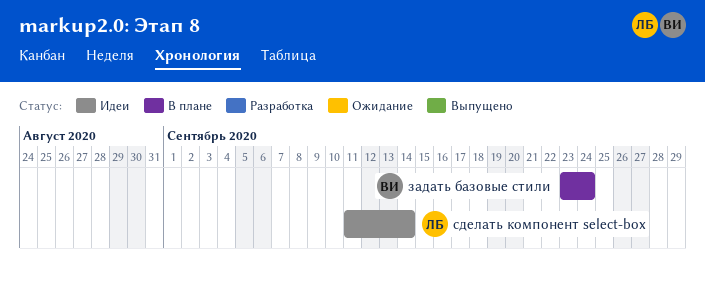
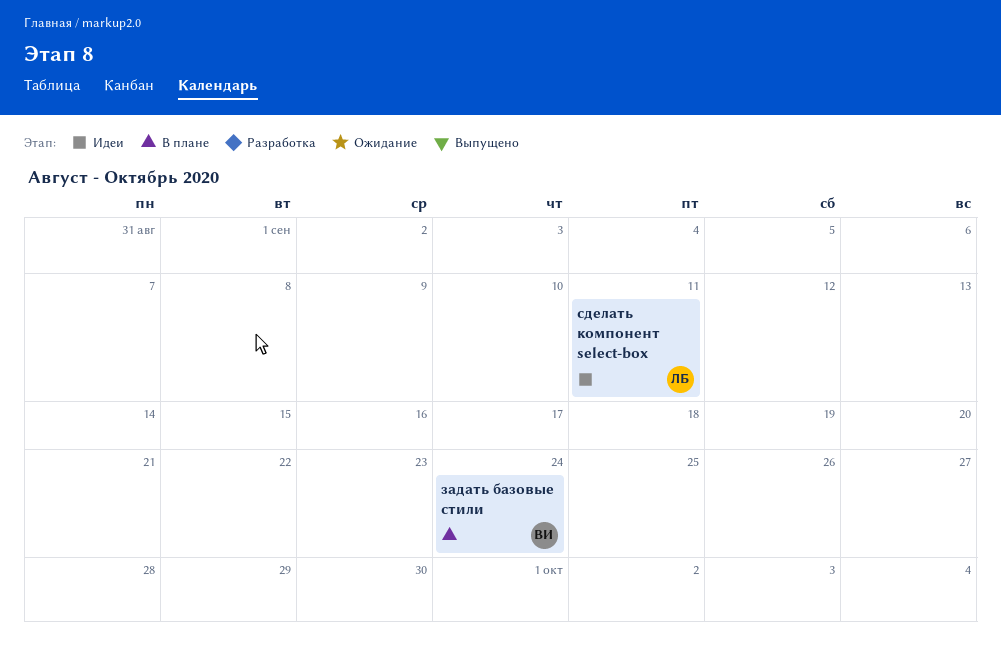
сделать компонент select-box, due: Sep 14 -> Sep 11

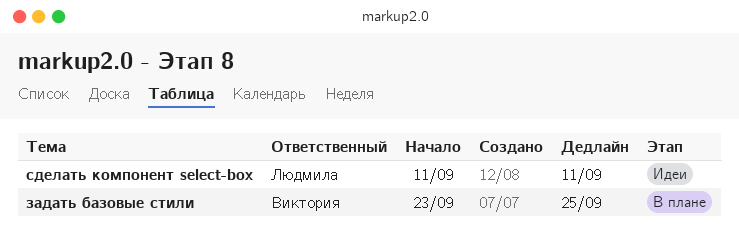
задать базовые стили, due: Sep 24 -> Sep 25

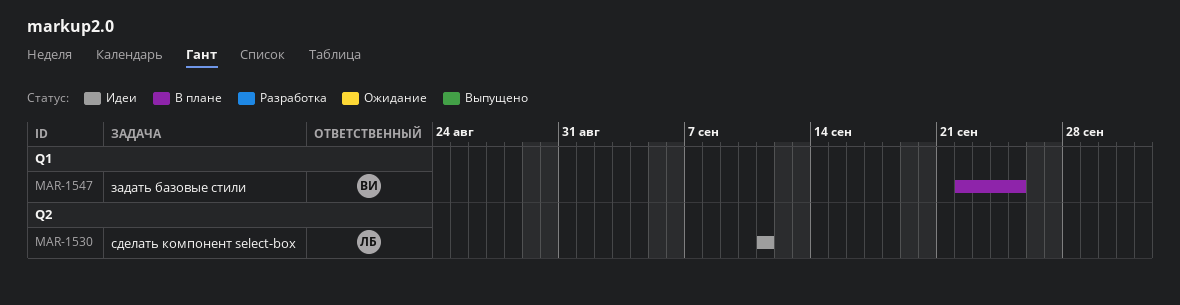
задать базовые стили, start: Sep 23 -> Sep 22

